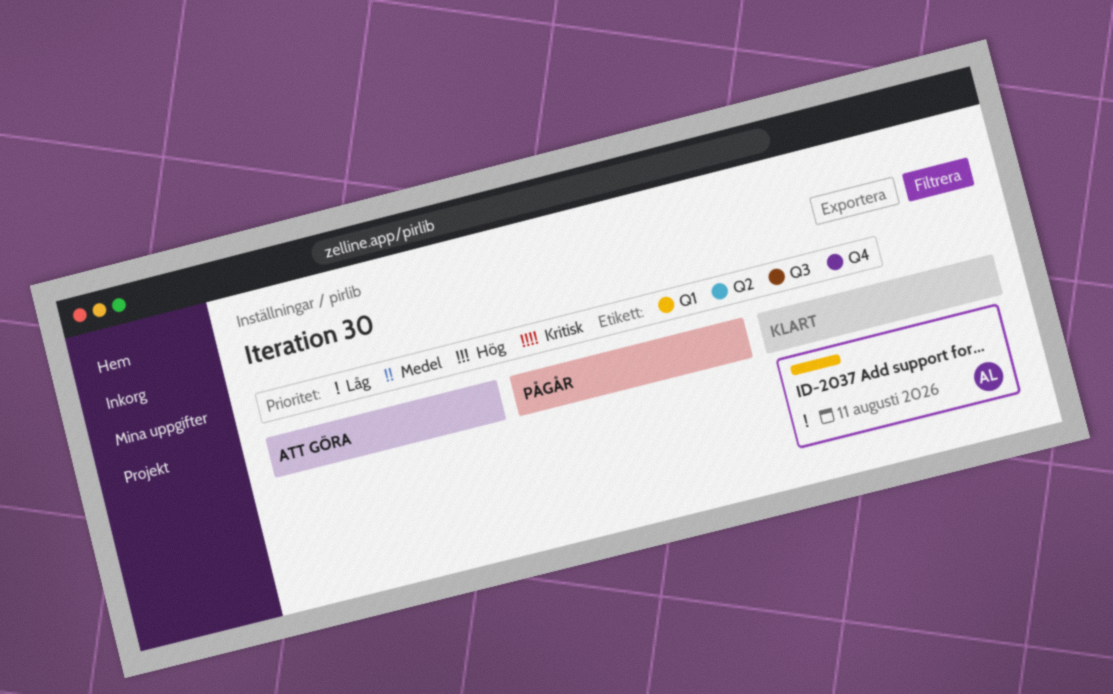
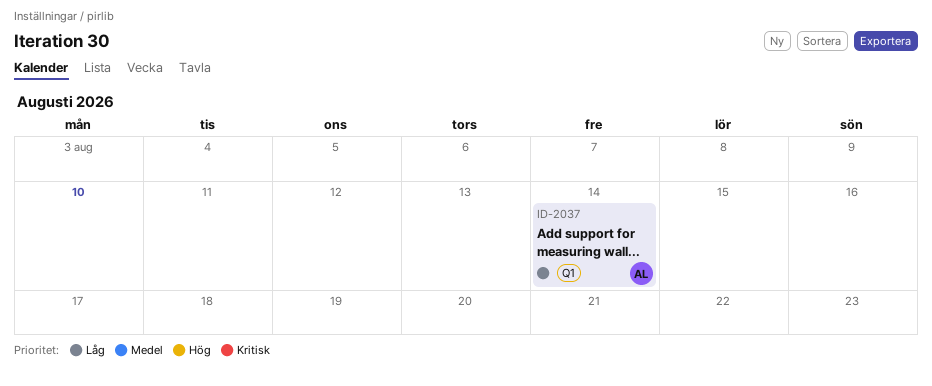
ID-2037, due: Aug 11 -> Aug 14

